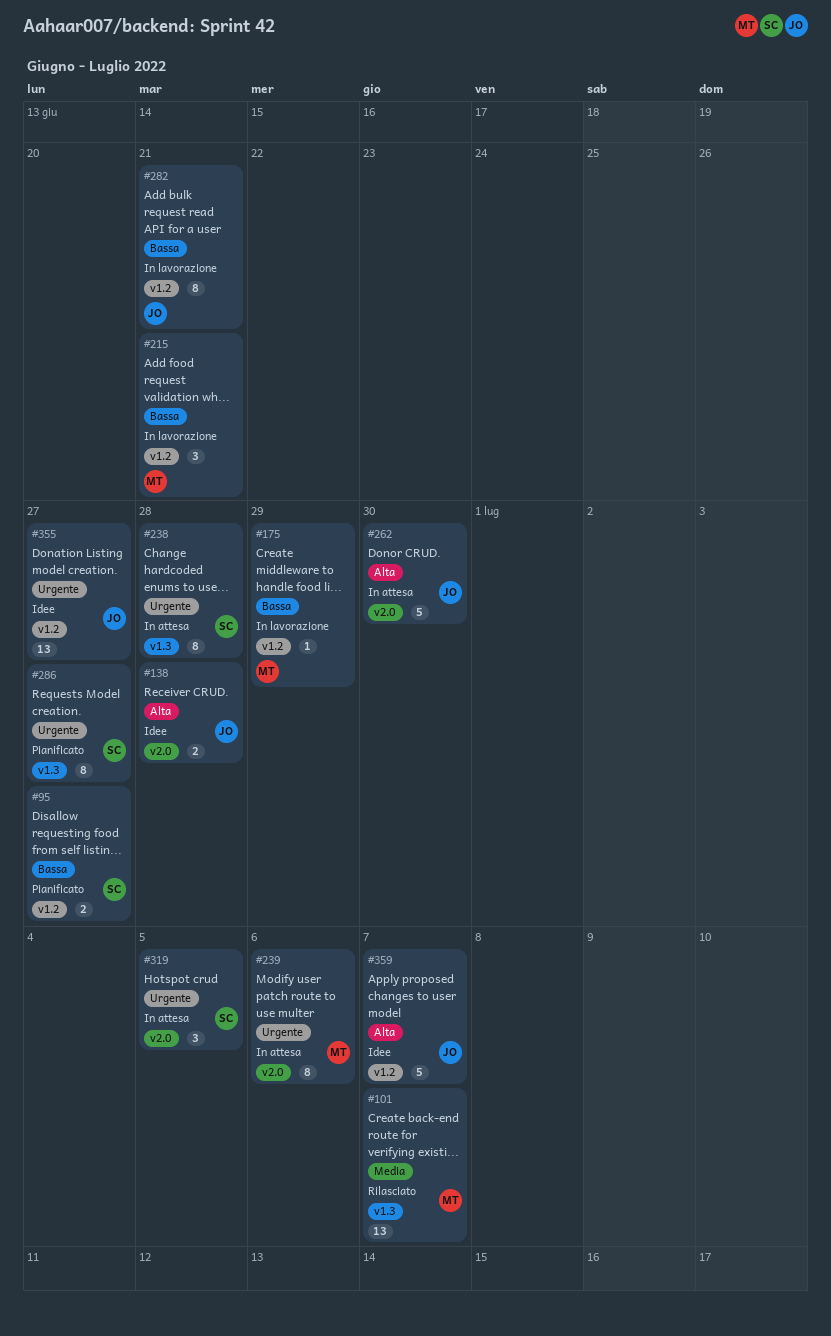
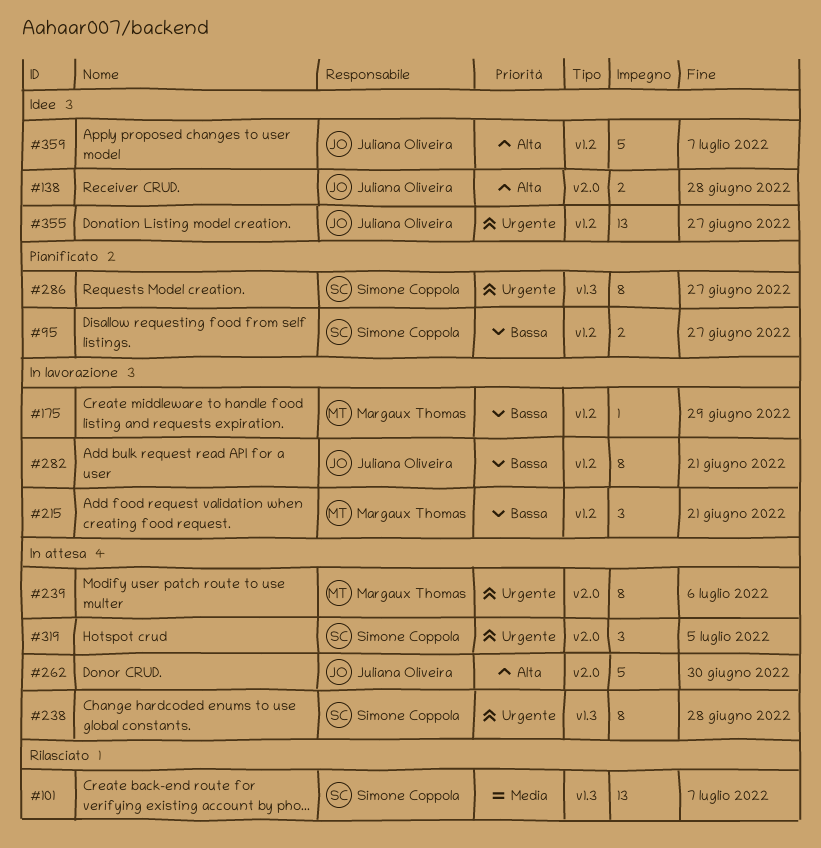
#101, owner: Margaux Thomas -> Simone Coppola

